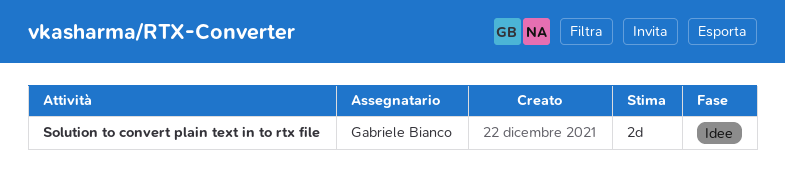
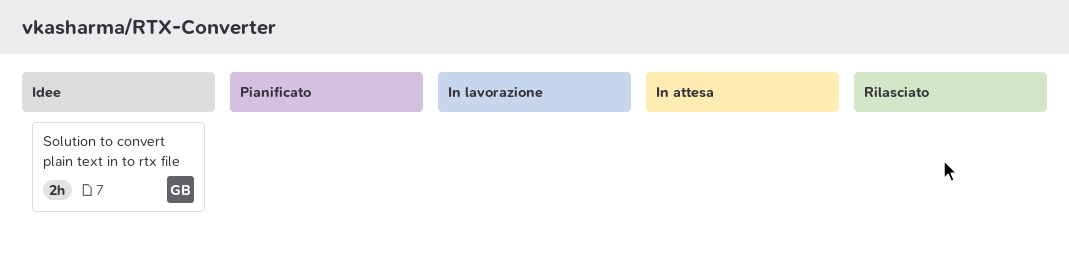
Solution to convert plain text in to rtx file, estimate: 2d -> 2h

